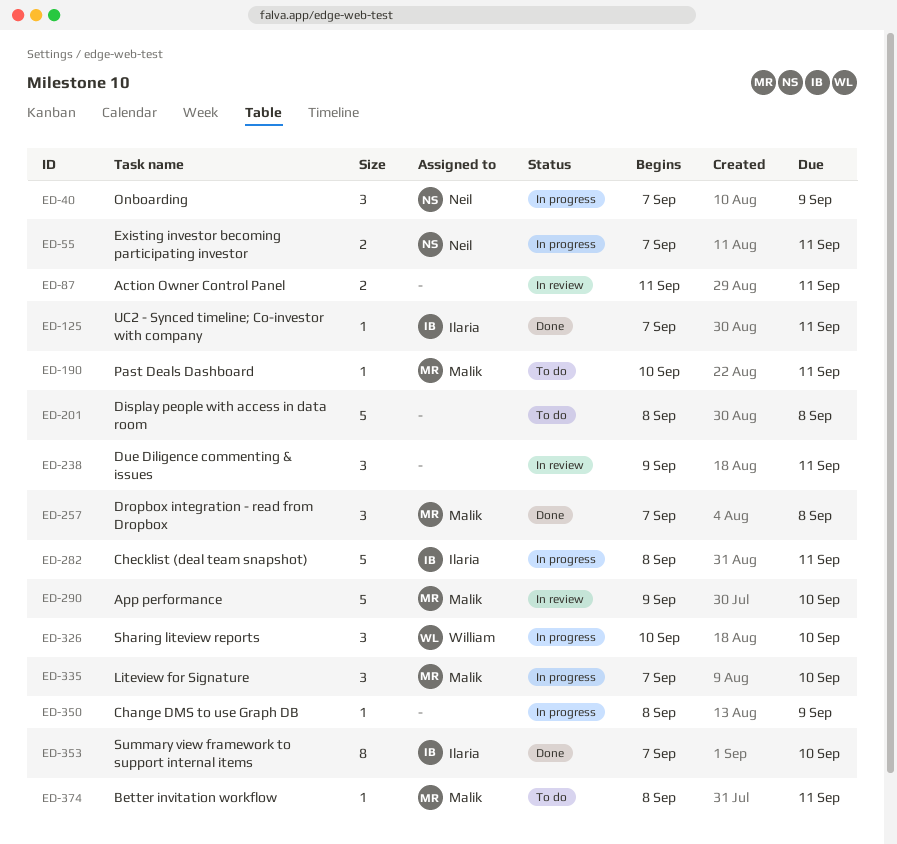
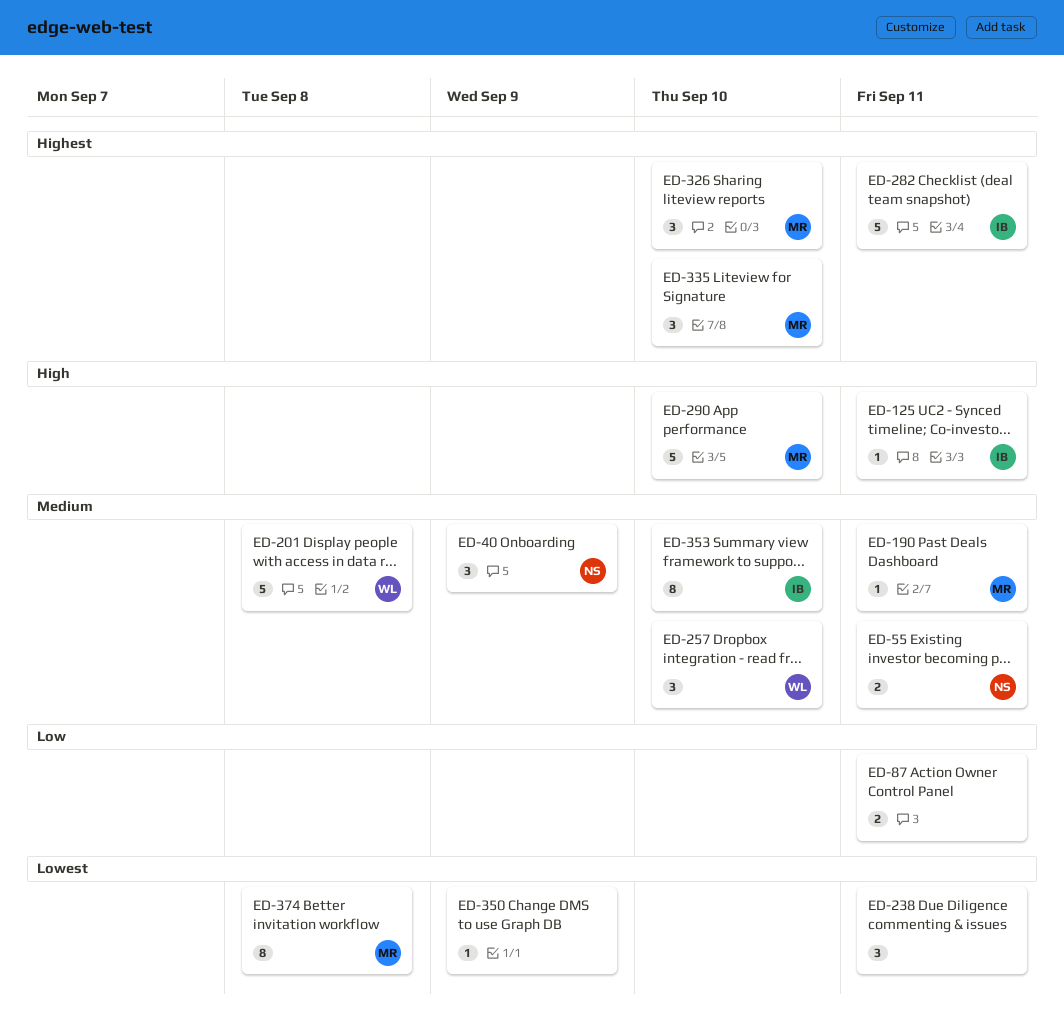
ED-201, owner: none -> William
ED-257, owner: Malik -> William
ED-257, due: Sep 8 -> Sep 10
ED-326, owner: William -> Malik
ED-374, estimate: 1 -> 8
ED-374, due: Sep 11 -> Sep 8

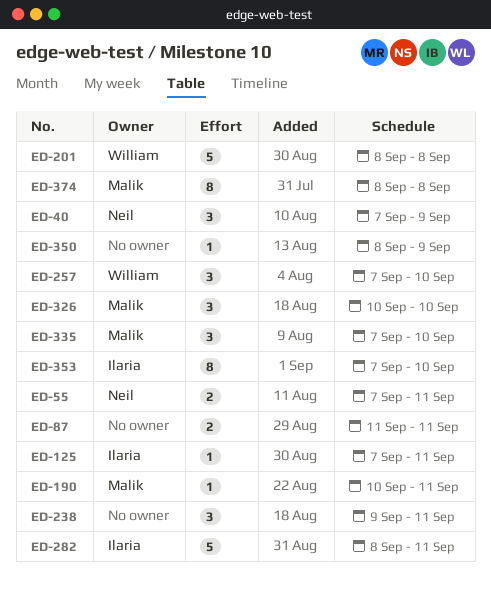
ED-290: present -> none

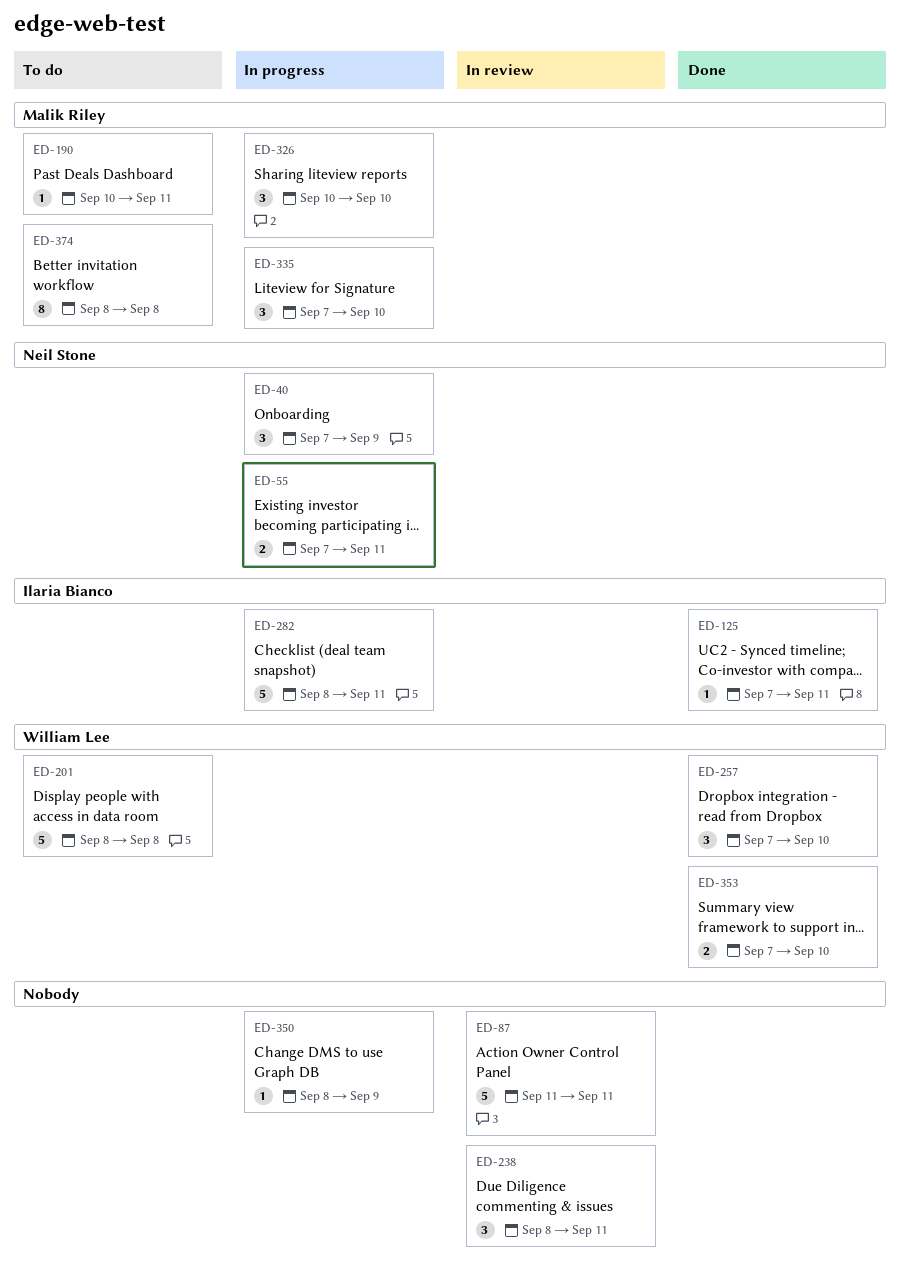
ED-87, estimate: 2 -> 5
ED-238, start: Sep 9 -> Sep 8
ED-353, owner: Ilaria Bianco -> William Lee
ED-353, estimate: 8 -> 2

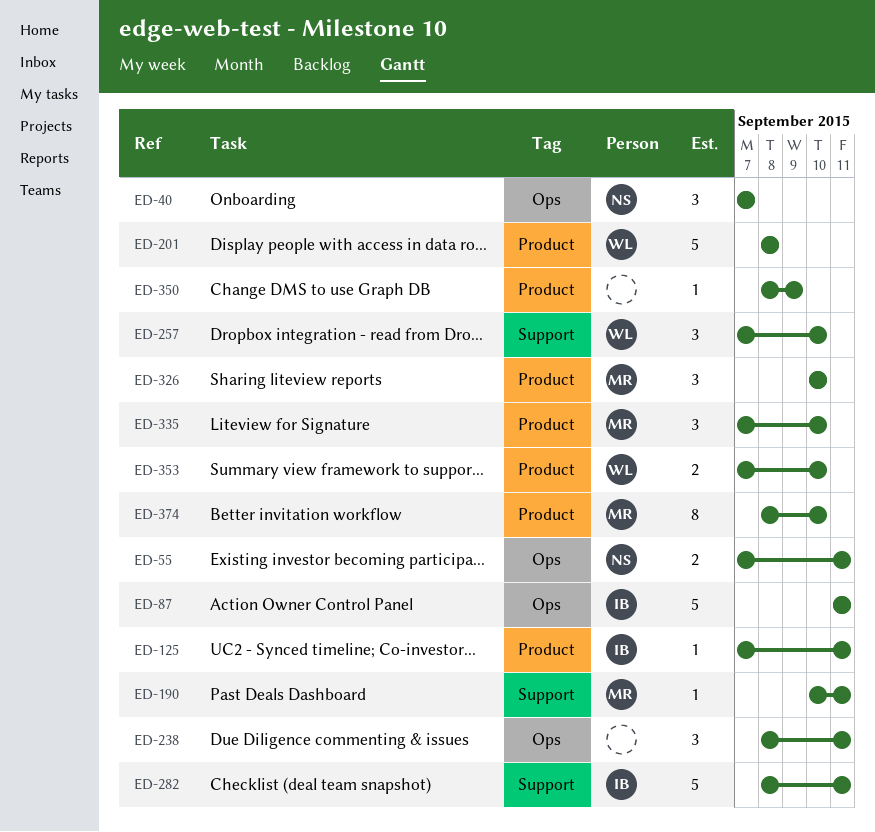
ED-40, due: Sep 9 -> Sep 7
ED-87, owner: none -> Ilaria Bianco
ED-374, due: Sep 8 -> Sep 10

